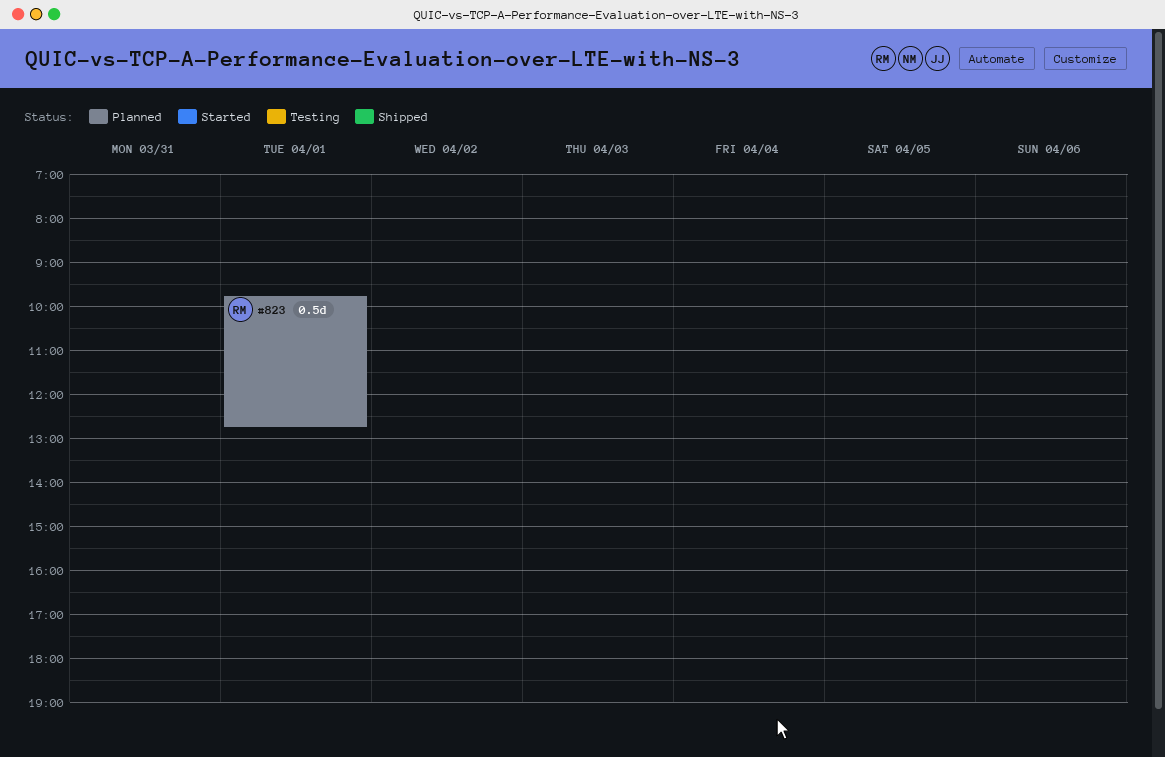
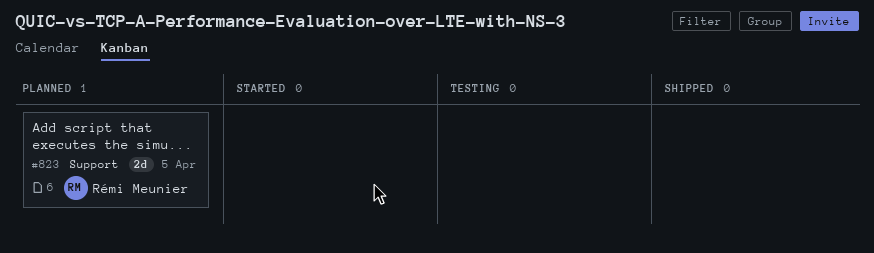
#823, estimate: 0.5d -> 2d
#823, day: Apr 1 -> Apr 5

